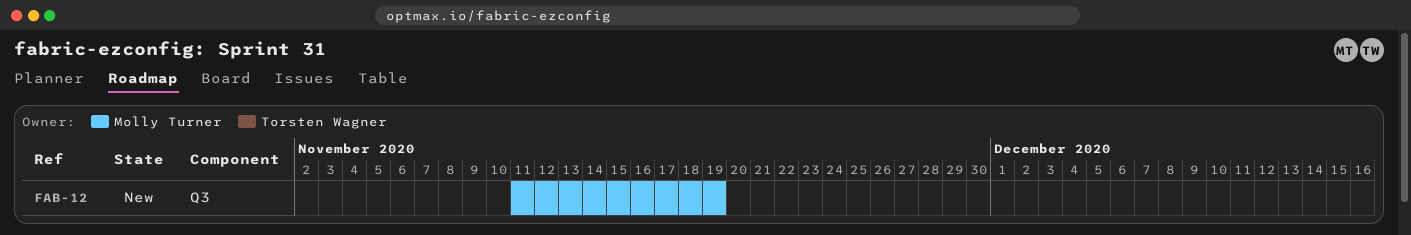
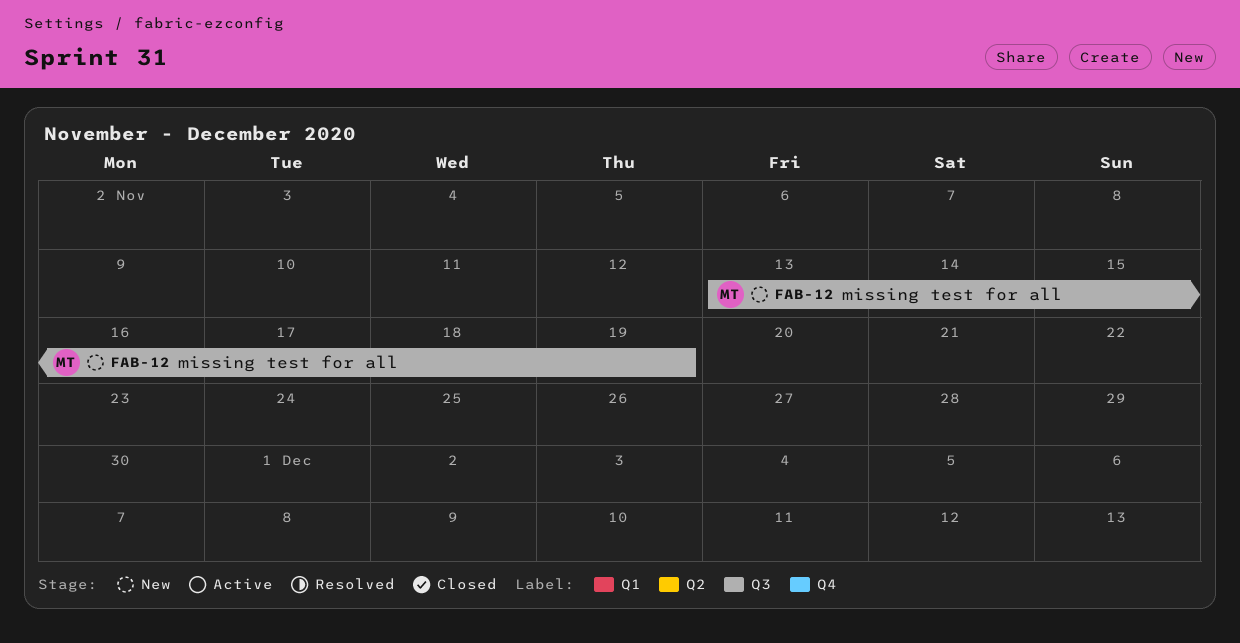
FAB-12, start: Nov 11 -> Nov 13

